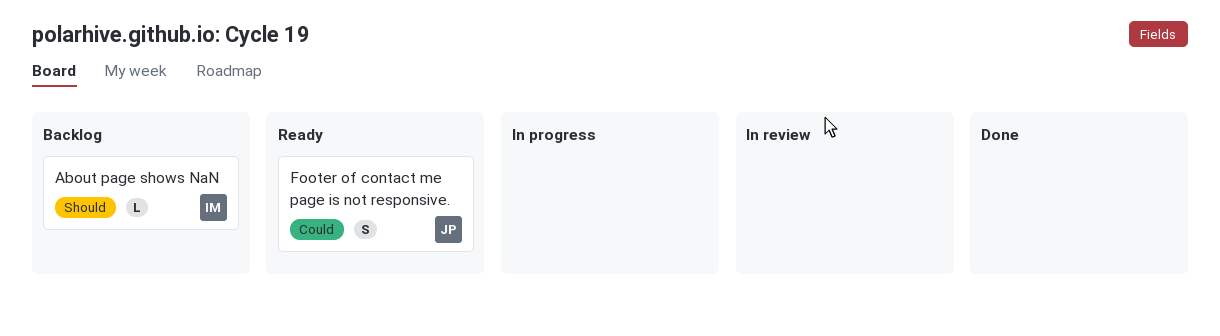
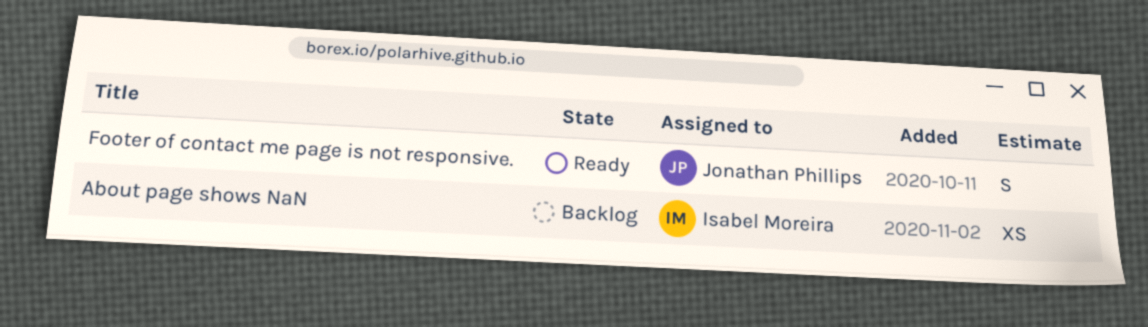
About page shows NaN, estimate: L -> XS

